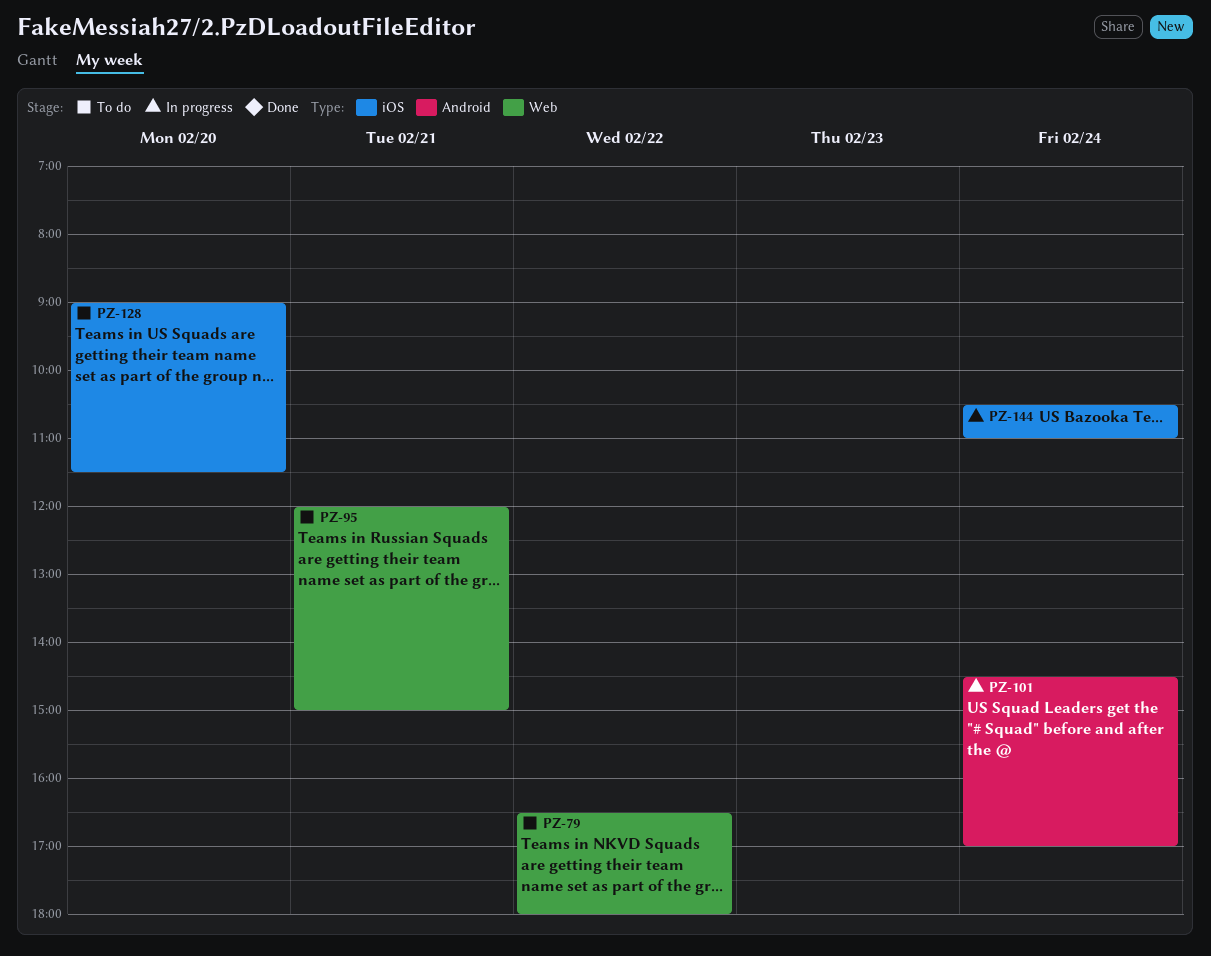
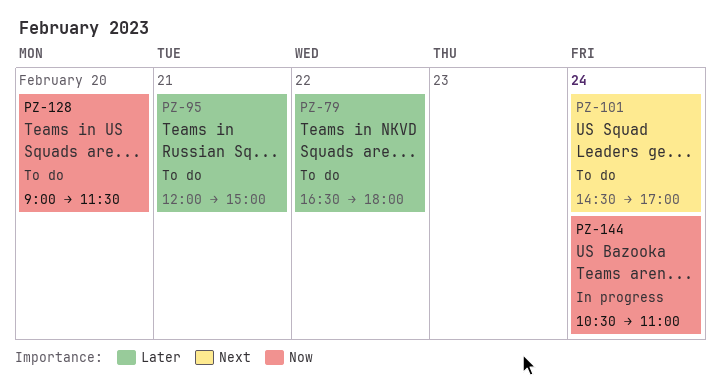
PZ-101, status: In progress -> To do

